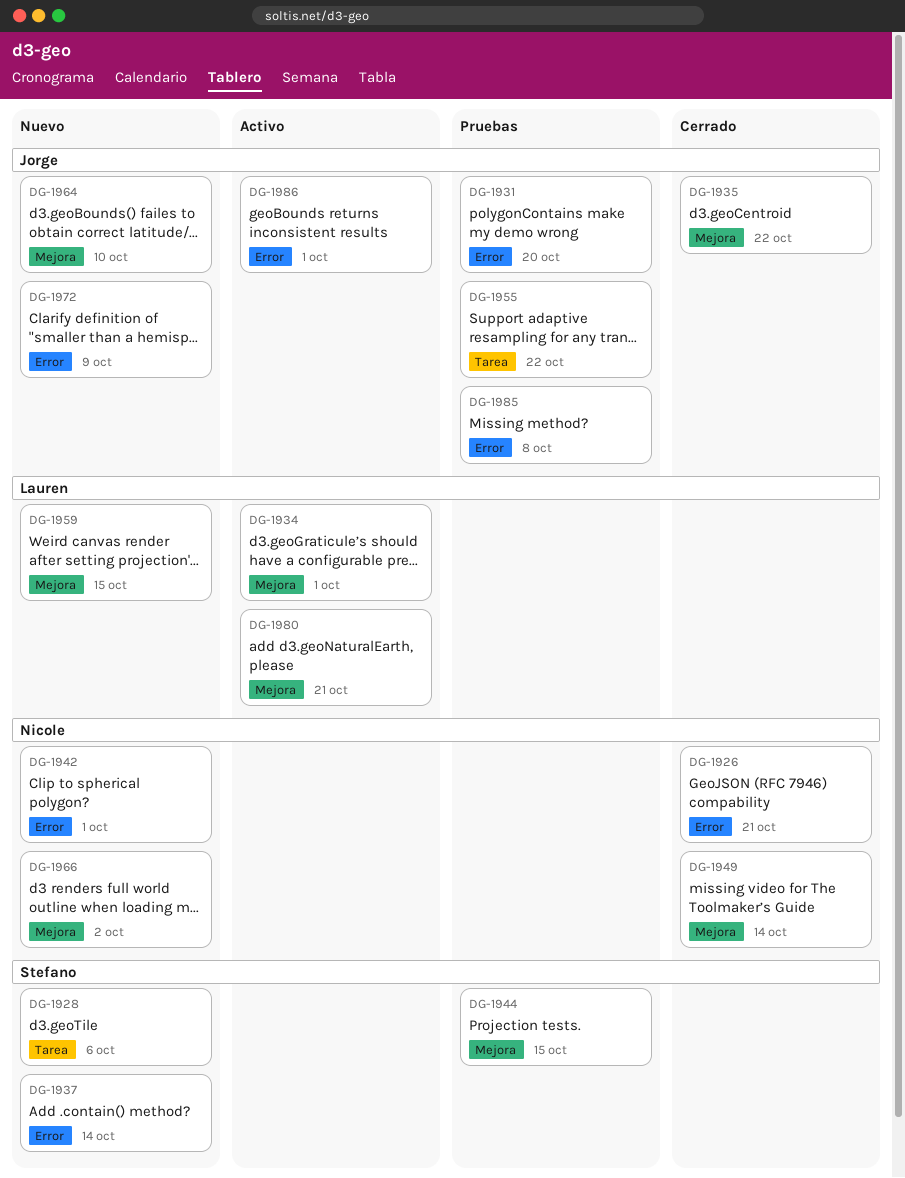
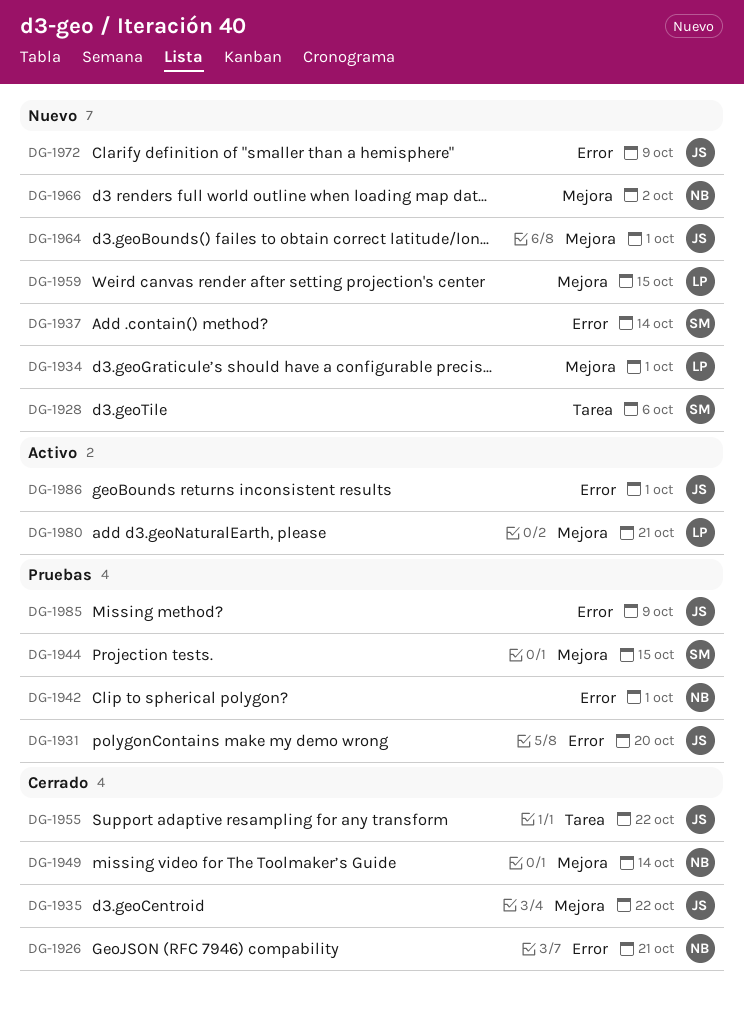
DG-1934, status: Activo -> Nuevo
DG-1942, status: Nuevo -> Pruebas
DG-1955, status: Pruebas -> Cerrado
DG-1964, due: Oct 10 -> Oct 1
DG-1985, due: Oct 8 -> Oct 9

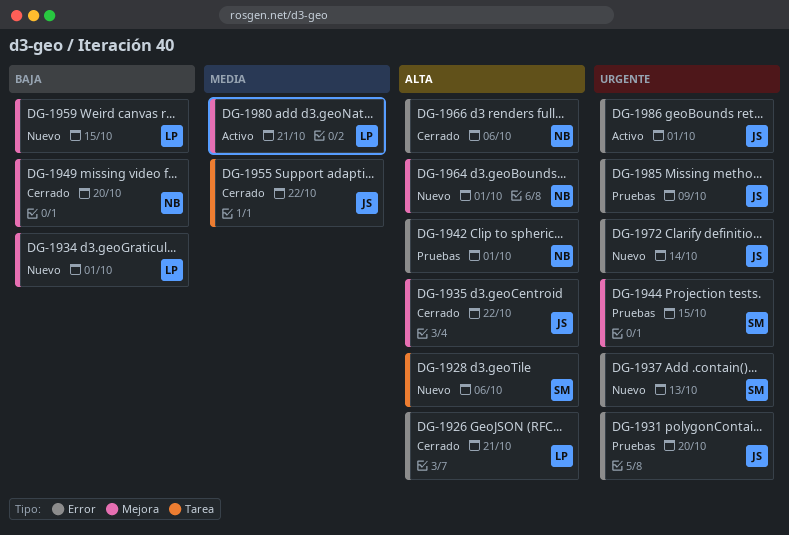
DG-1926, owner: NB -> LP
DG-1937, due: Oct 14 -> Oct 13
DG-1949, due: Oct 14 -> Oct 20
DG-1964, owner: JS -> NB
DG-1966, status: Nuevo -> Cerrado
DG-1966, label: Mejora -> Error
DG-1966, due: Oct 2 -> Oct 6
DG-1972, due: Oct 9 -> Oct 14

